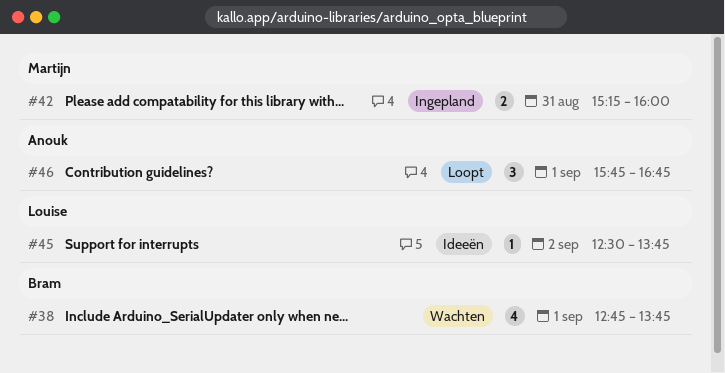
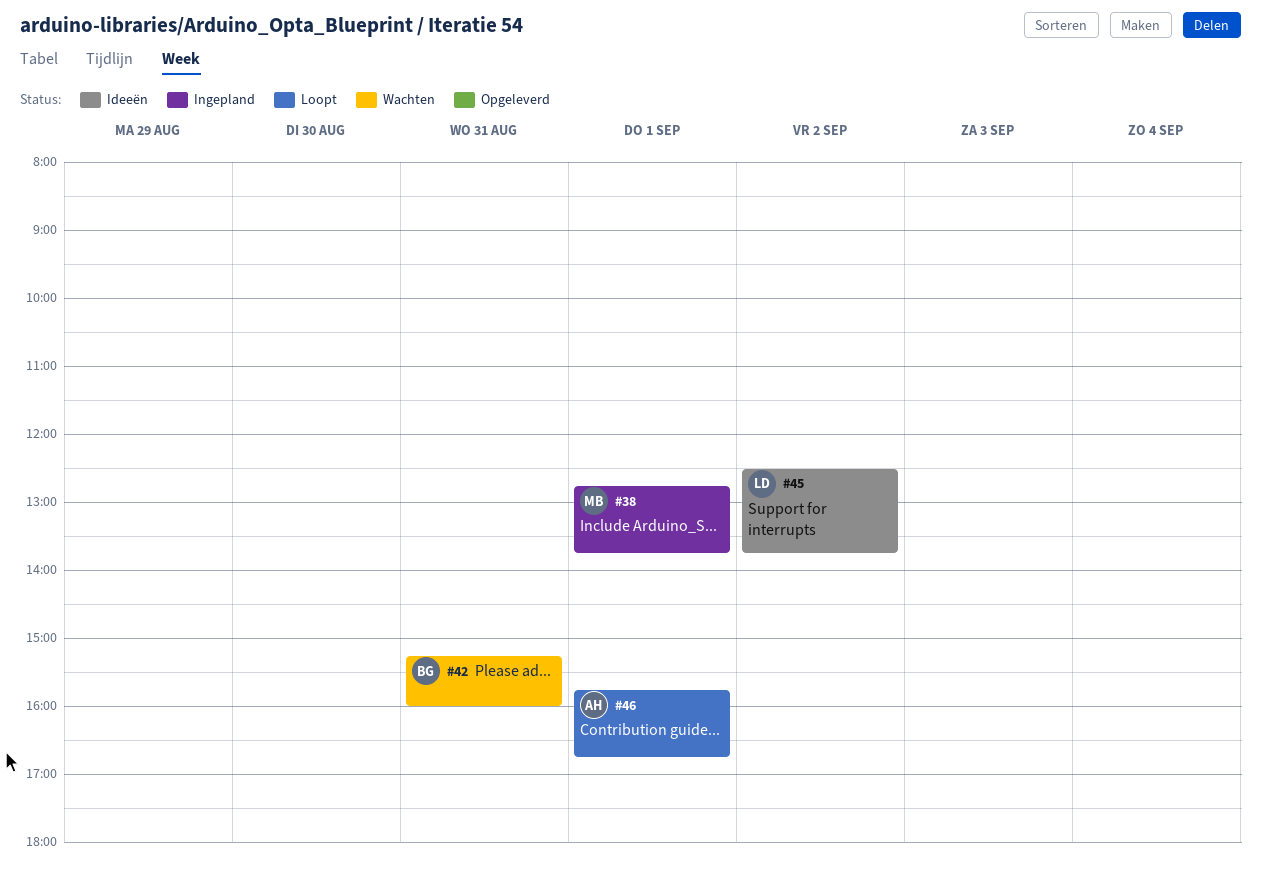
#38, status: Wachten -> Ingepland
#38, owner: Bram -> Martijn
#42, status: Ingepland -> Wachten
#42, owner: Martijn -> Bram

